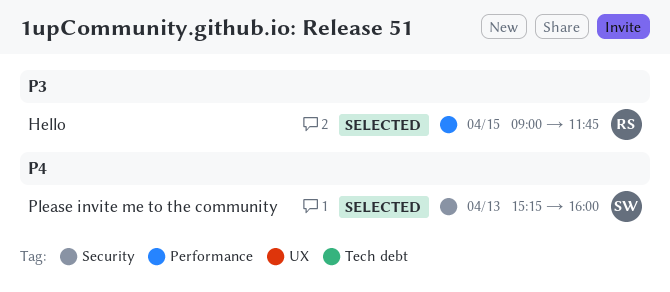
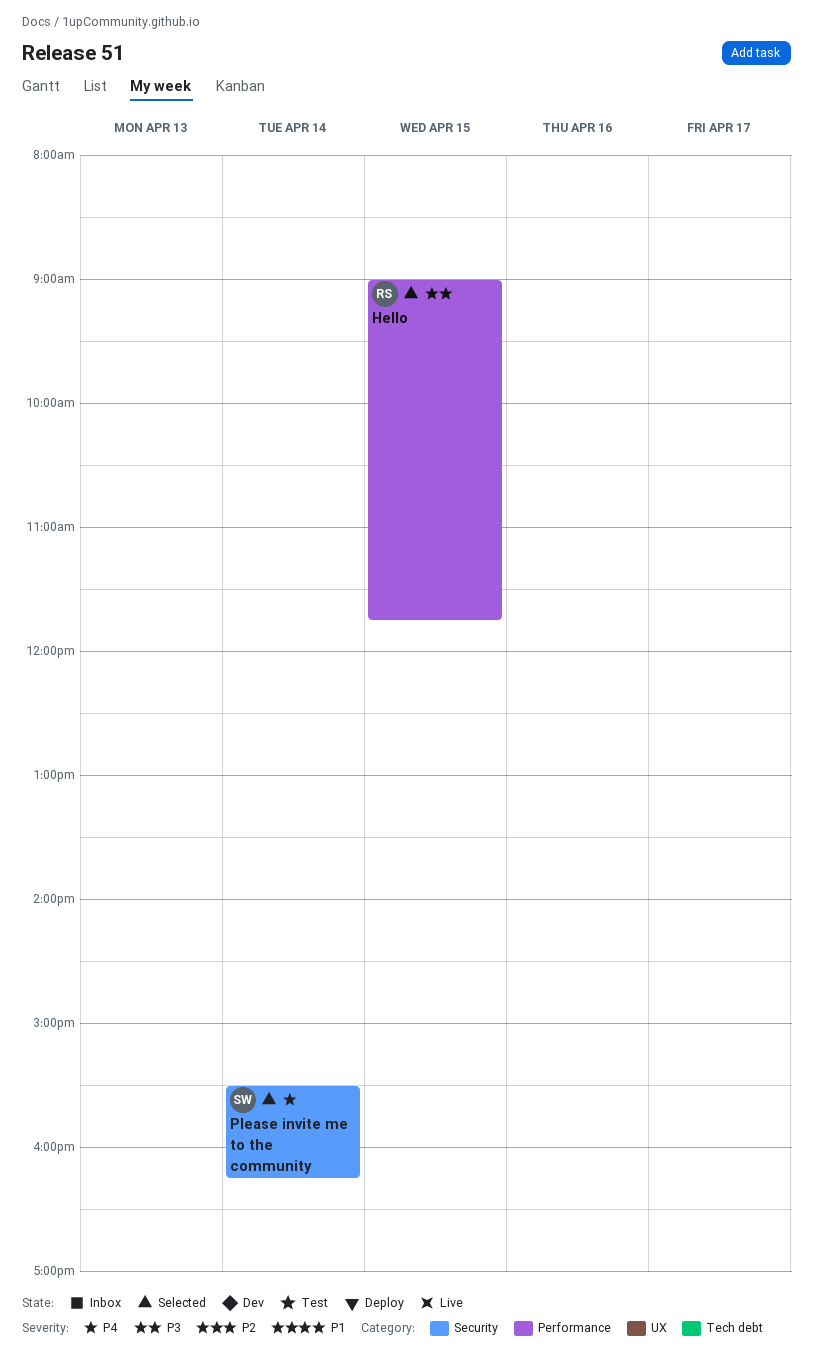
Please invite me to the community, day: Apr 13 -> Apr 14
Please invite me to the community, begins: 15:15 -> 15:30
Please invite me to the community, ends: 16:00 -> 16:15

